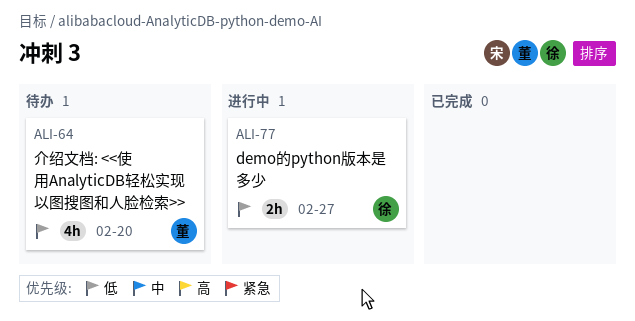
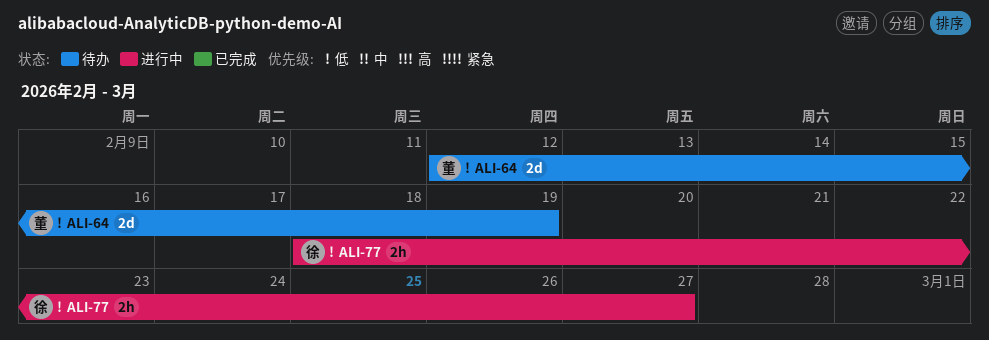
ALI-64, estimate: 4h -> 2d
ALI-64, due: Feb 20 -> Feb 19

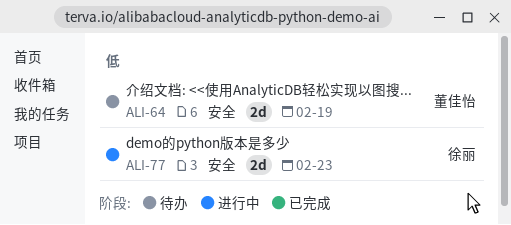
ALI-77, estimate: 2h -> 2d
ALI-77, due: Feb 27 -> Feb 23

